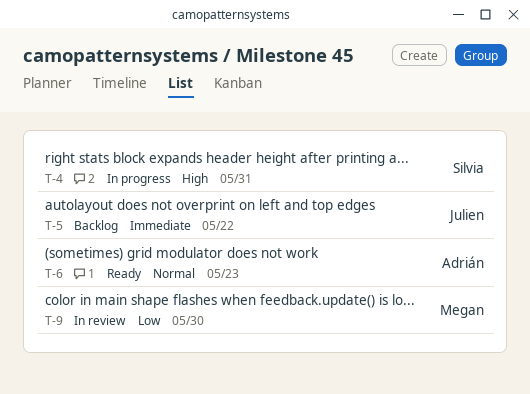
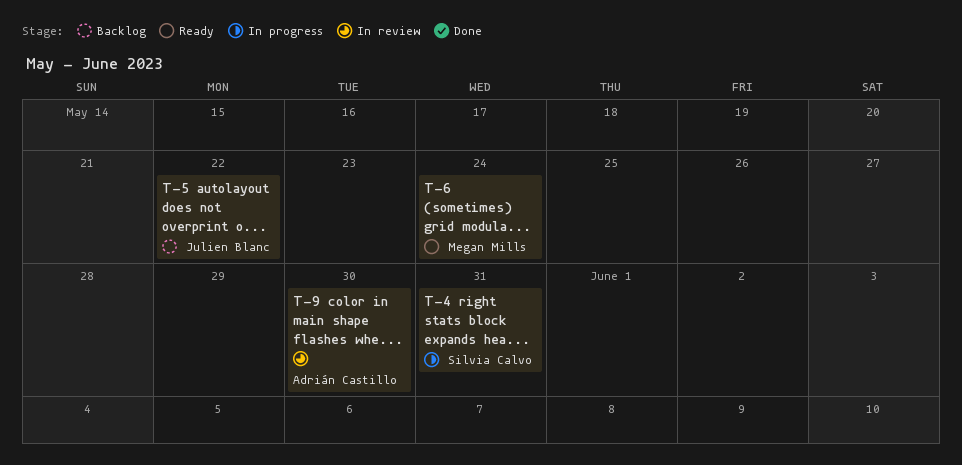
T-6, owner: Adrián Castillo -> Megan Mills
T-6, due: May 23 -> May 24
T-9, owner: Megan Mills -> Adrián Castillo

